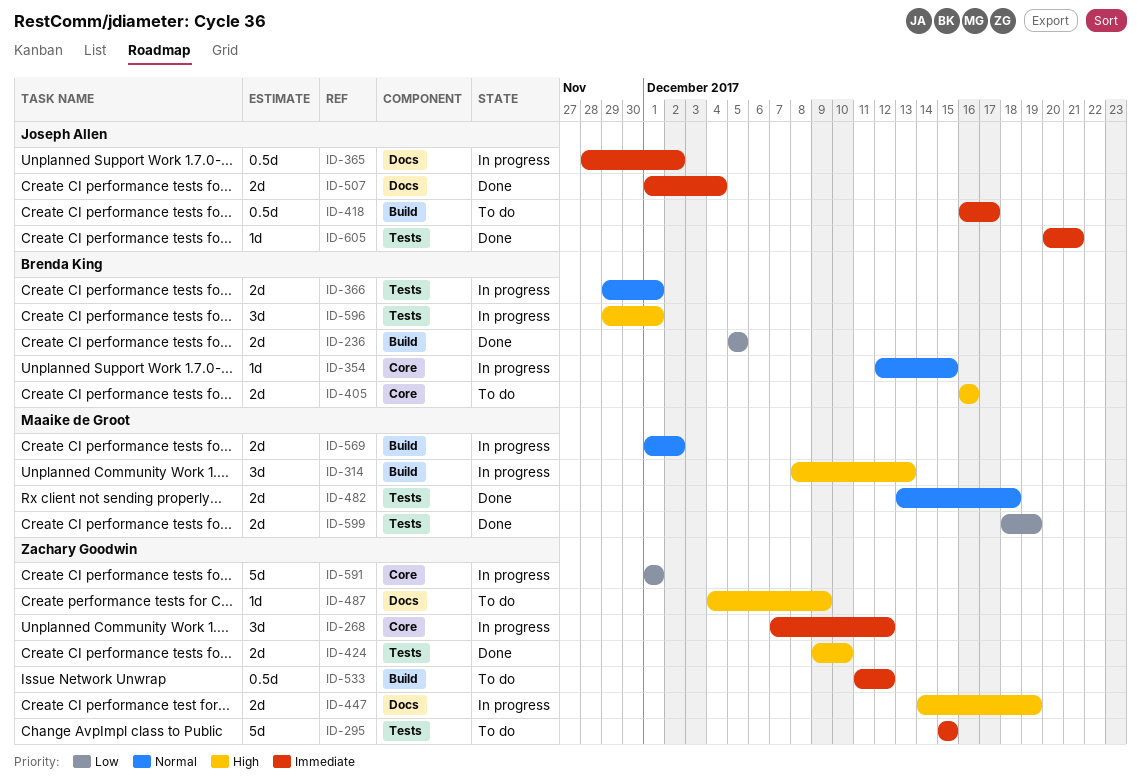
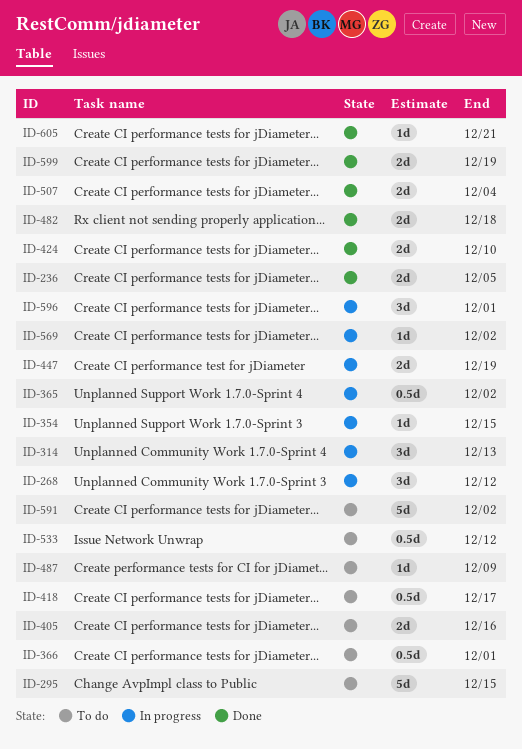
ID-366, status: In progress -> To do
ID-366, estimate: 2d -> 0.5d
ID-569, estimate: 2d -> 1d
ID-591, status: In progress -> To do
ID-591, due: Dec 1 -> Dec 2

